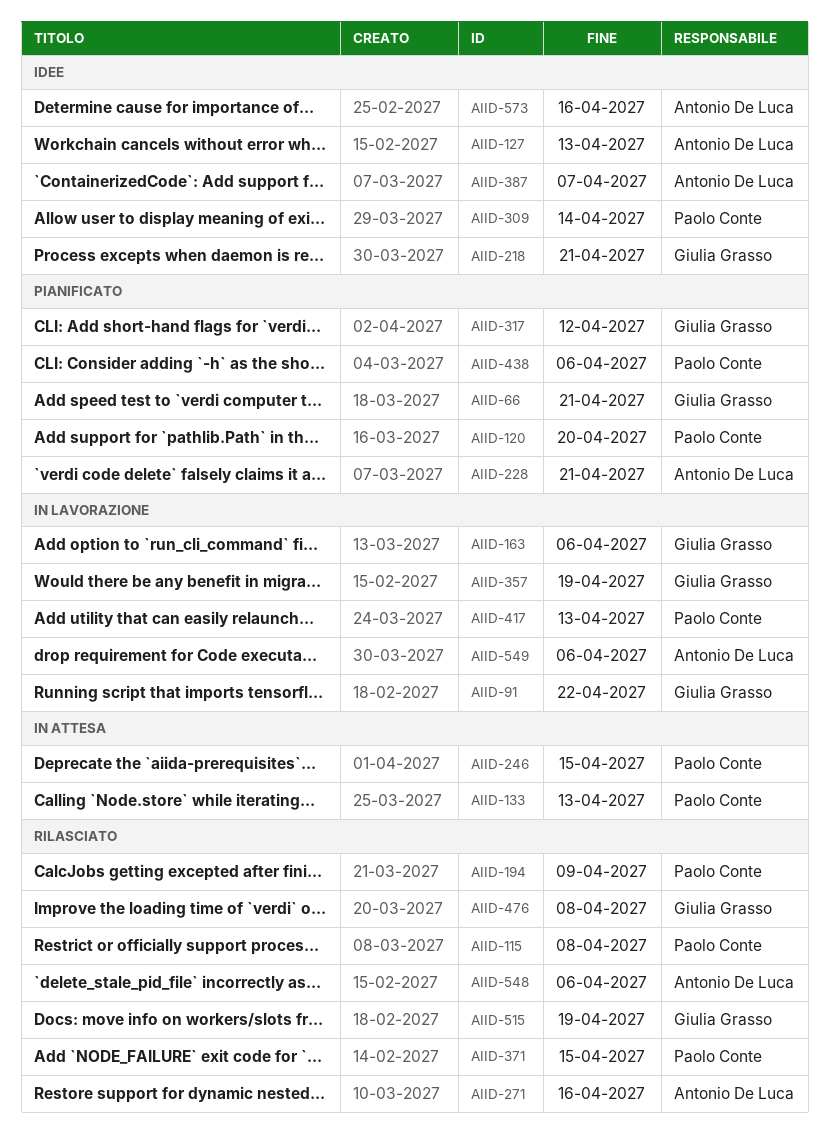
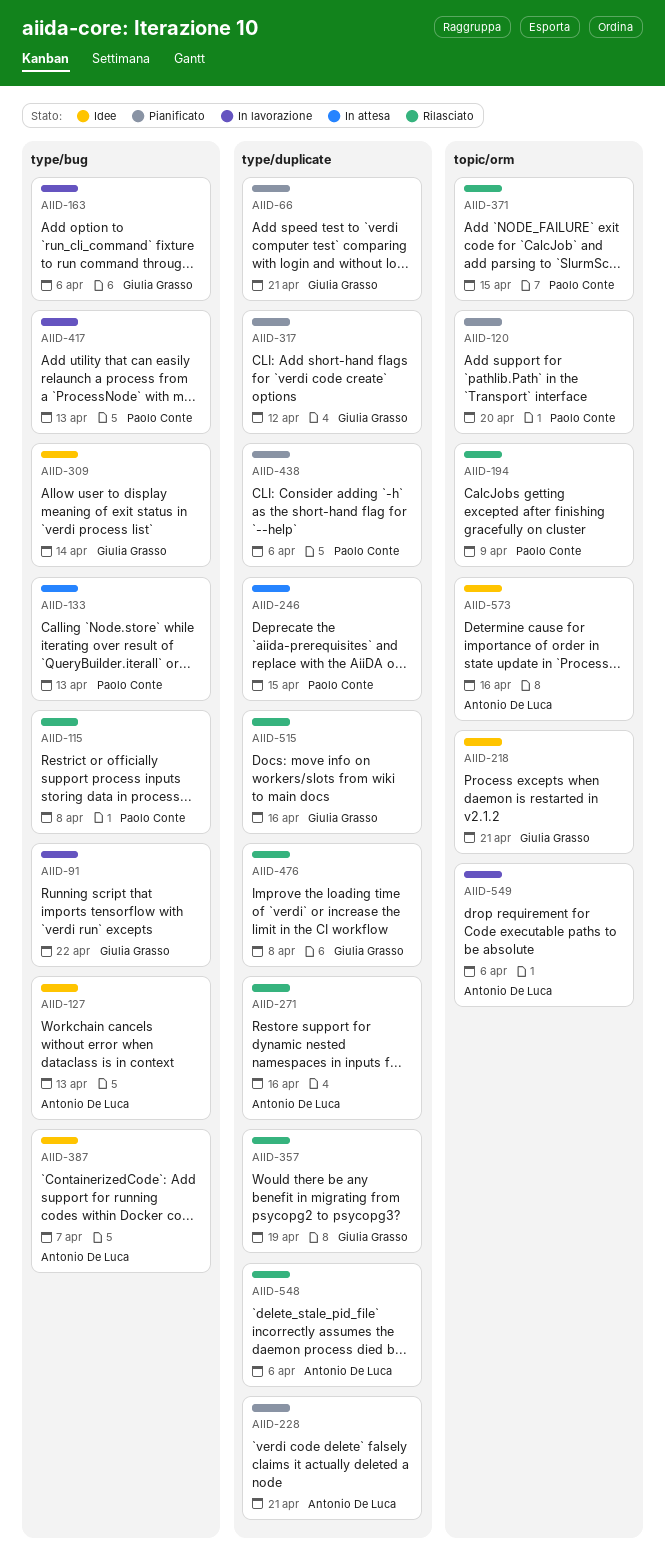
AIID-309, owner: Paolo Conte -> Giulia Grasso
AIID-357, status: In lavorazione -> Rilasciato
AIID-515, due: Apr 19 -> Apr 16

